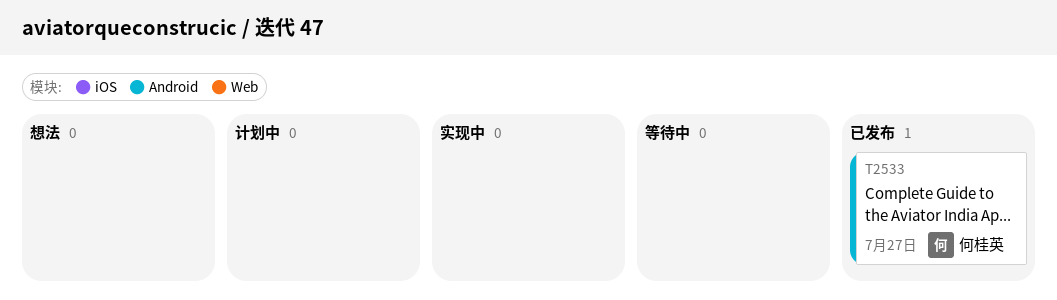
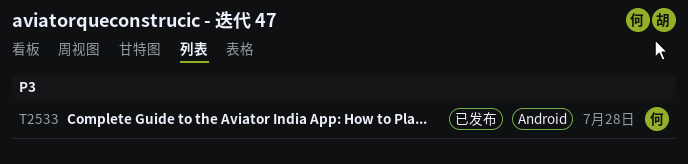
T2533, due: Jul 27 -> Jul 28

